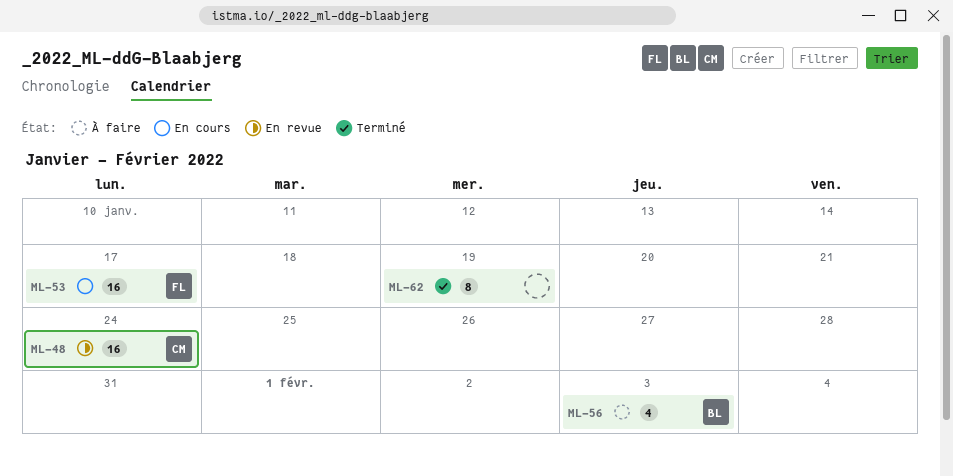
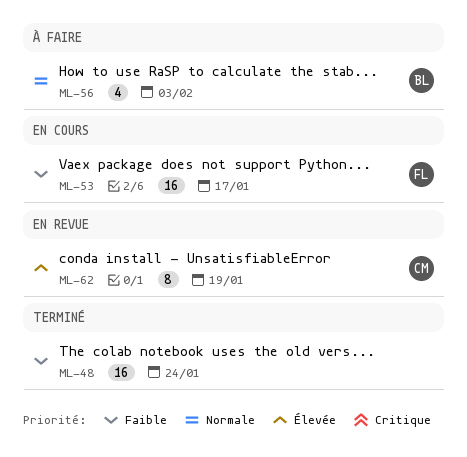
ML-48, status: En revue -> Terminé
ML-48, owner: CM -> none
ML-62, status: Terminé -> En revue
ML-62, owner: none -> CM

